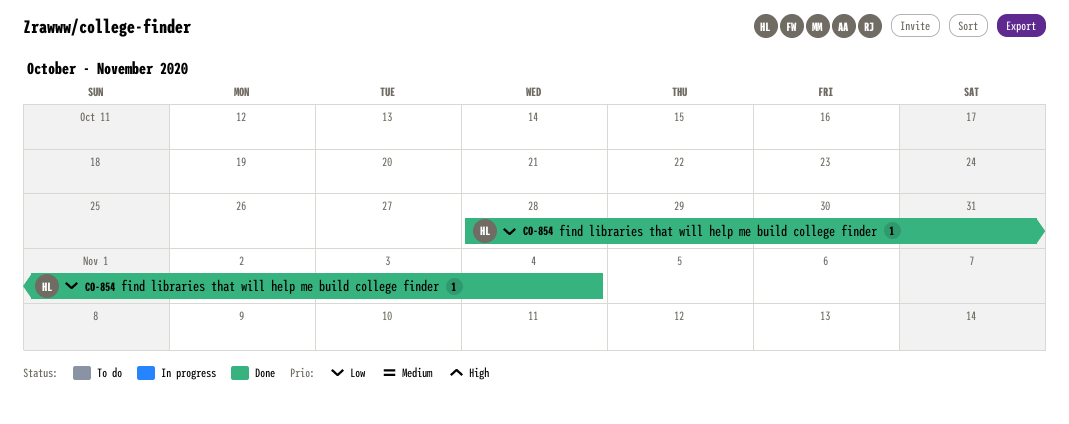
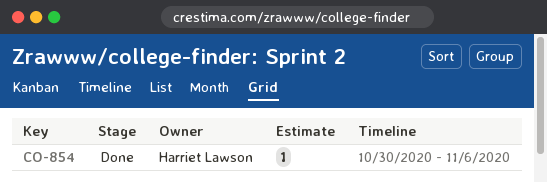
CO-854, start: Oct 28 -> Oct 30
CO-854, due: Nov 4 -> Nov 6

